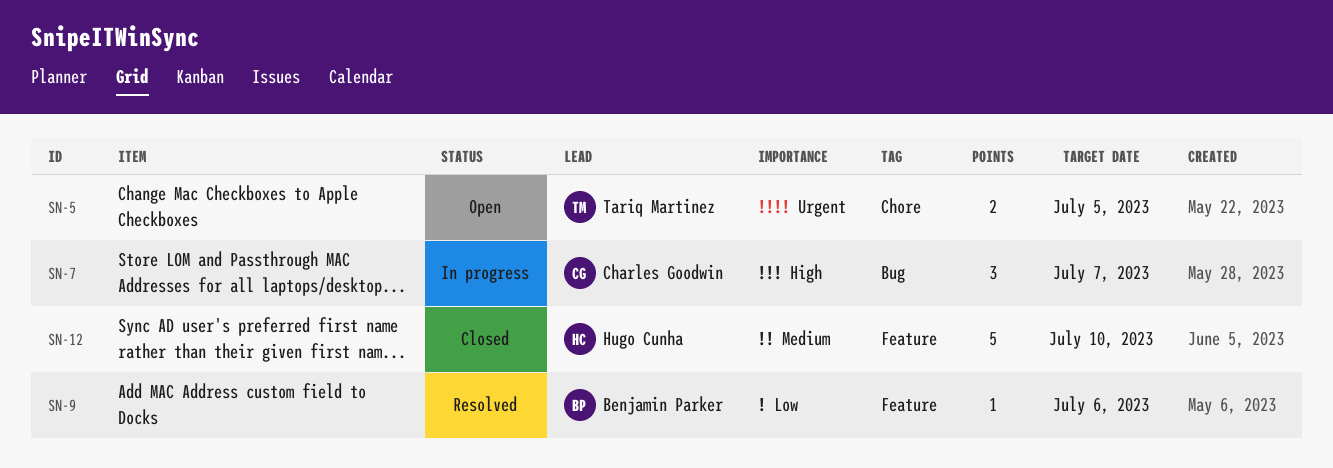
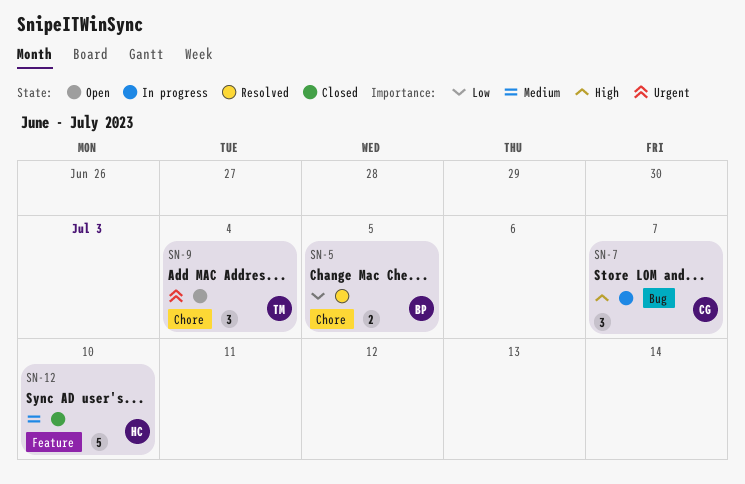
SN-5, status: Open -> Resolved
SN-5, owner: Tariq Martinez -> Benjamin Parker
SN-5, priority: Urgent -> Low
SN-9, status: Resolved -> Open
SN-9, owner: Benjamin Parker -> Tariq Martinez
SN-9, priority: Low -> Urgent
SN-9, label: Feature -> Chore
SN-9, estimate: 1 -> 3
SN-9, due: Jul 6 -> Jul 4

